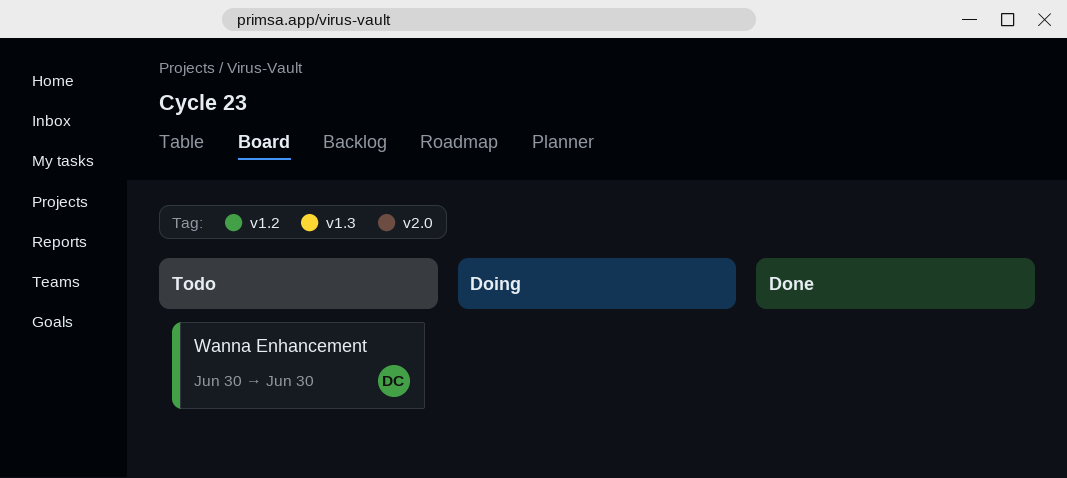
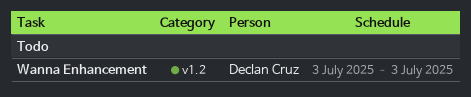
Wanna Enhancement, start: Jun 30 -> Jul 3
Wanna Enhancement, due: Jun 30 -> Jul 3

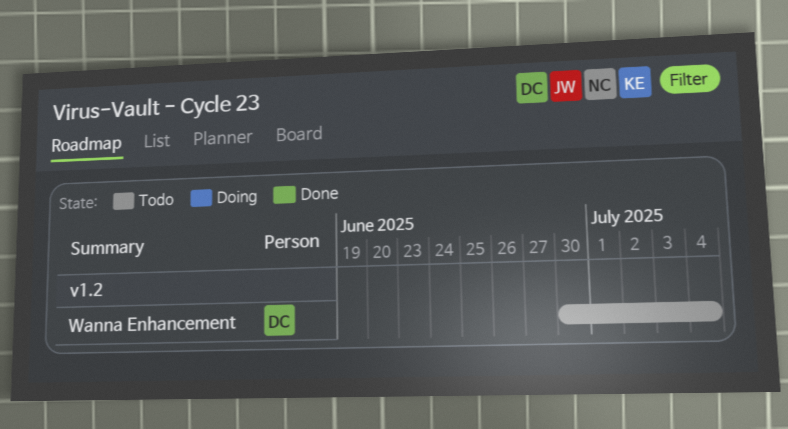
Wanna Enhancement, start: Jul 3 -> Jun 30
Wanna Enhancement, due: Jul 3 -> Jul 4

